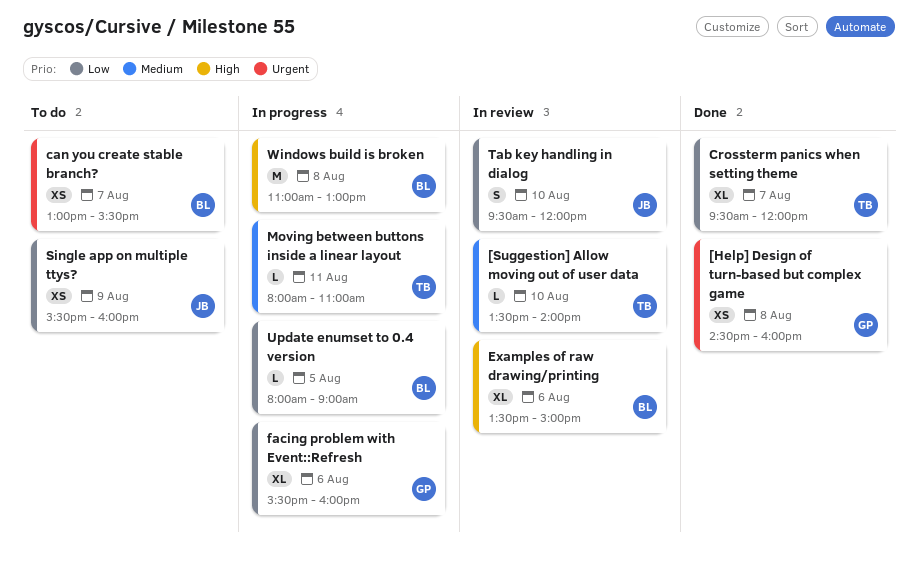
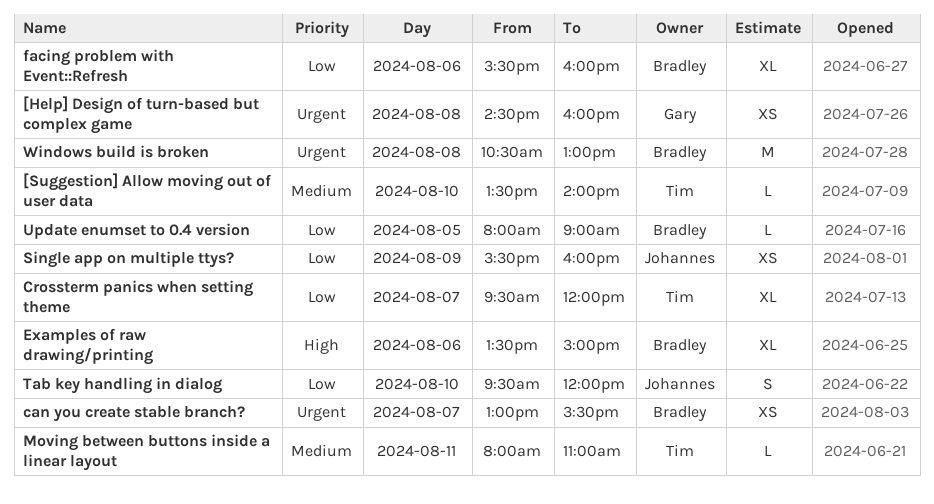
facing problem with Event::Refresh, owner: Gary -> Bradley
Windows build is broken, priority: High -> Urgent
Windows build is broken, begins: 11:00 -> 10:30

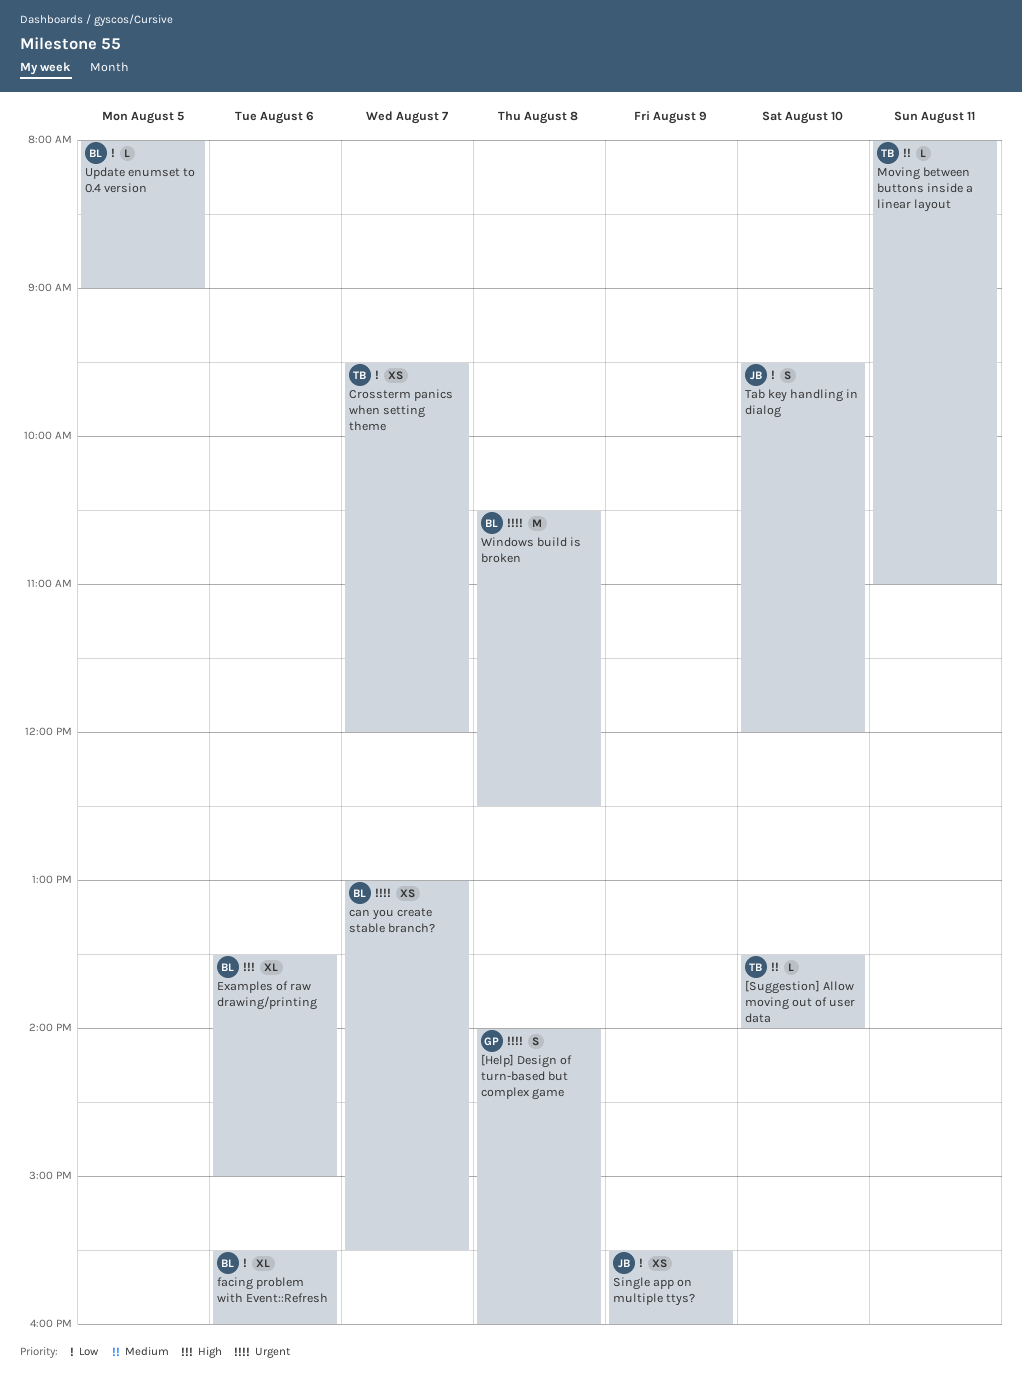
[Help] Design of turn-based but complex game, estimate: XS -> S
[Help] Design of turn-based but complex game, begins: 14:30 -> 14:00
Crossterm panics when setting theme, estimate: XL -> XS
Windows build is broken, ends: 13:00 -> 12:30

